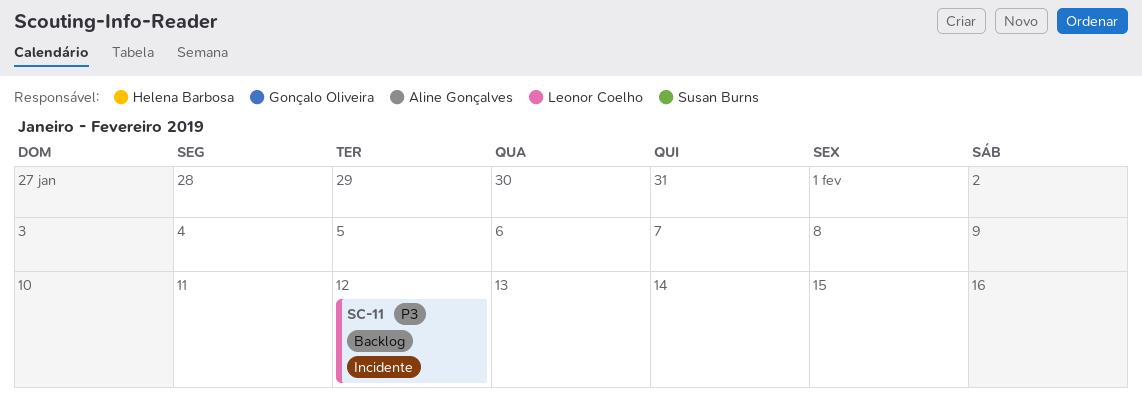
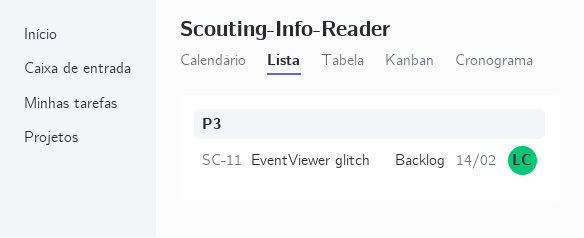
SC-11, due: Feb 12 -> Feb 14

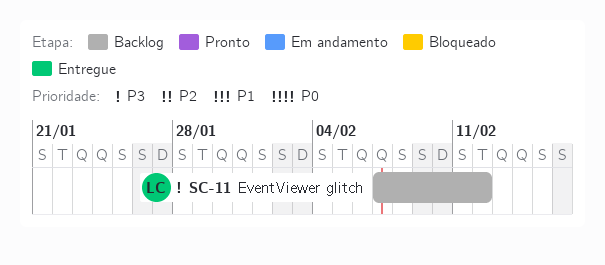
SC-11, due: Feb 14 -> Feb 12

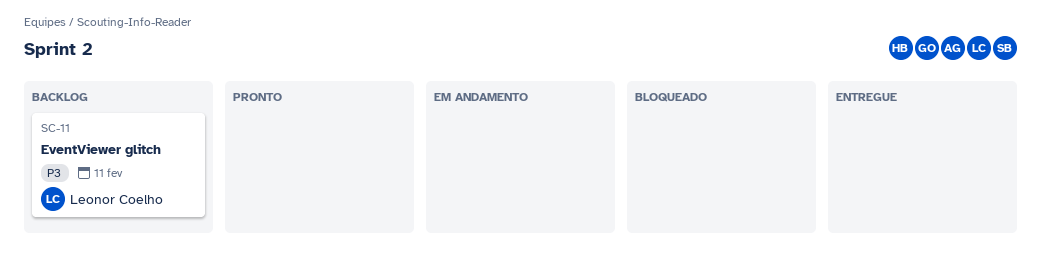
SC-11, due: Feb 12 -> Feb 11

